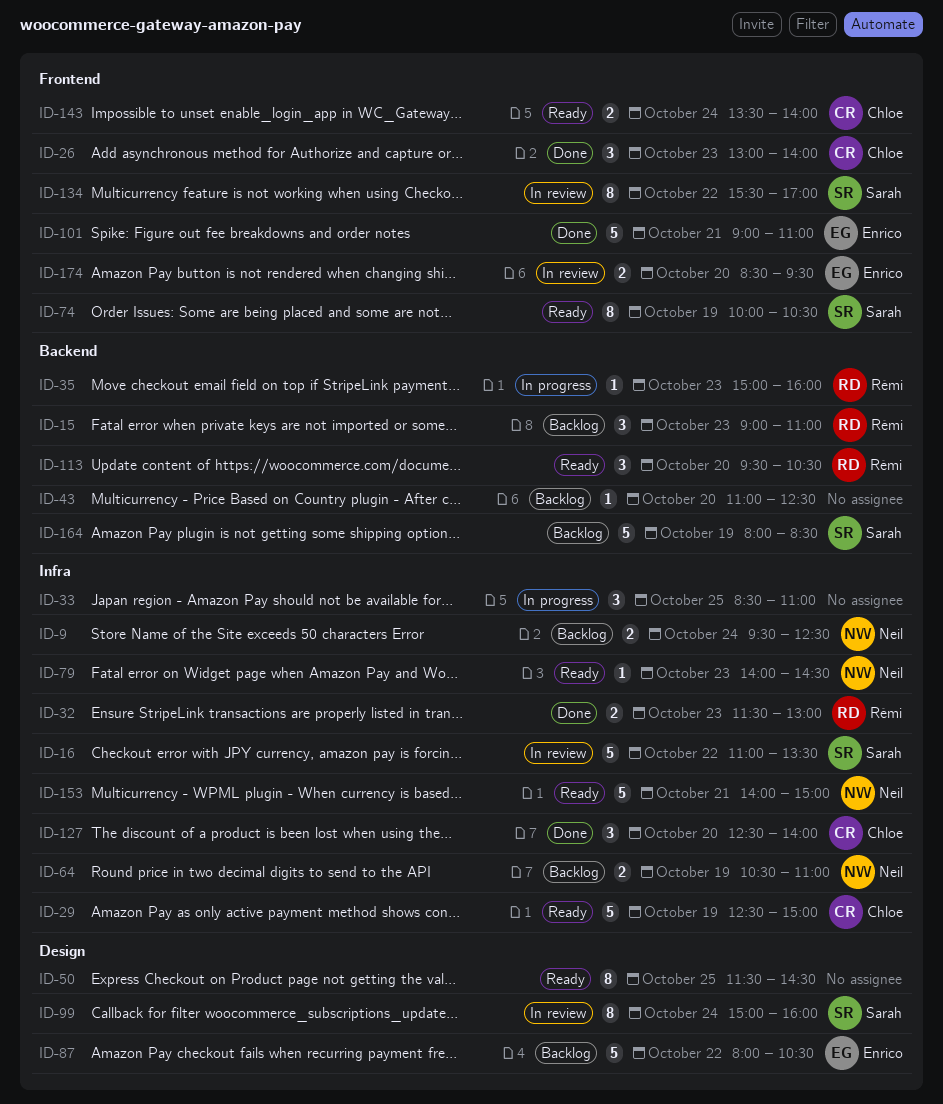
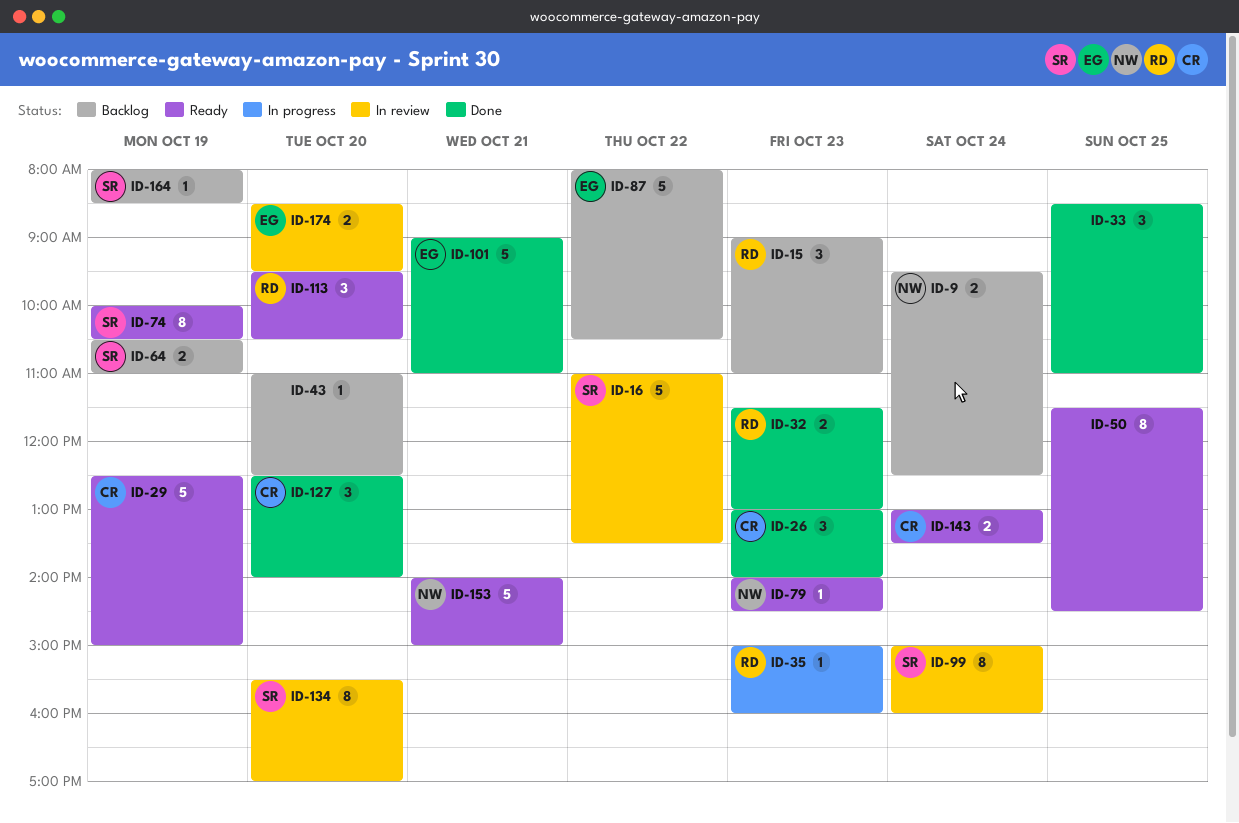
ID-33, status: In progress -> Done
ID-64, owner: Neil -> Sarah
ID-134, day: Oct 22 -> Oct 20
ID-143, begins: 13:30 -> 13:00
ID-143, ends: 14:00 -> 13:30
ID-164, estimate: 5 -> 1

